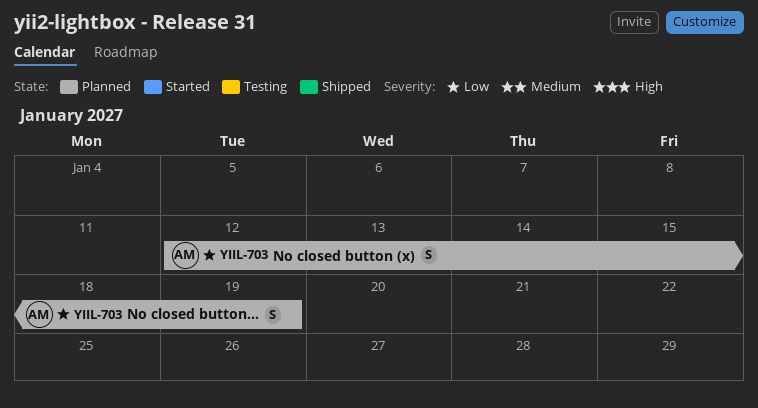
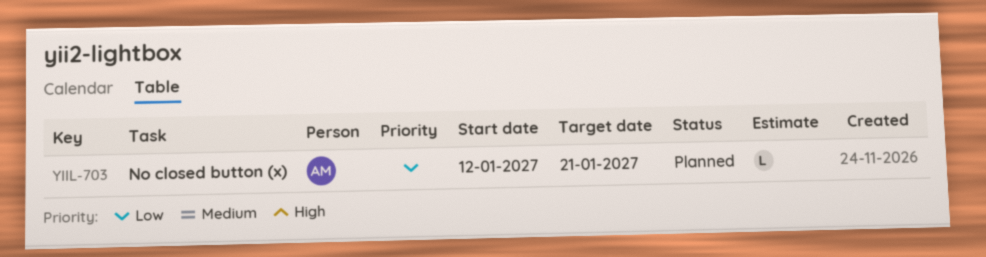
YIIL-703, estimate: S -> L
YIIL-703, due: Jan 19 -> Jan 21

